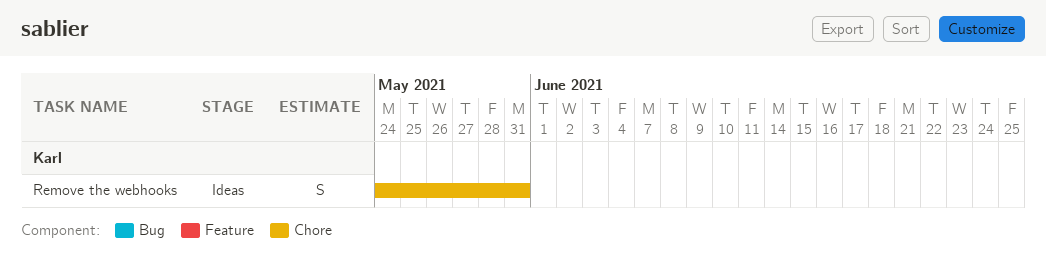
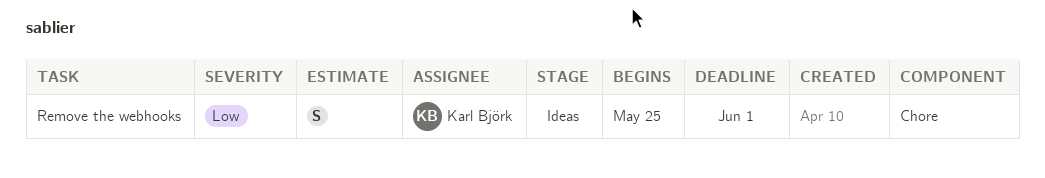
Remove the webhooks, start: May 24 -> May 25
Remove the webhooks, due: May 31 -> Jun 1

